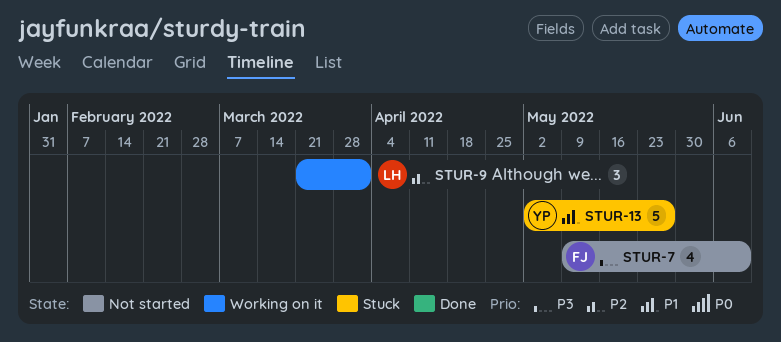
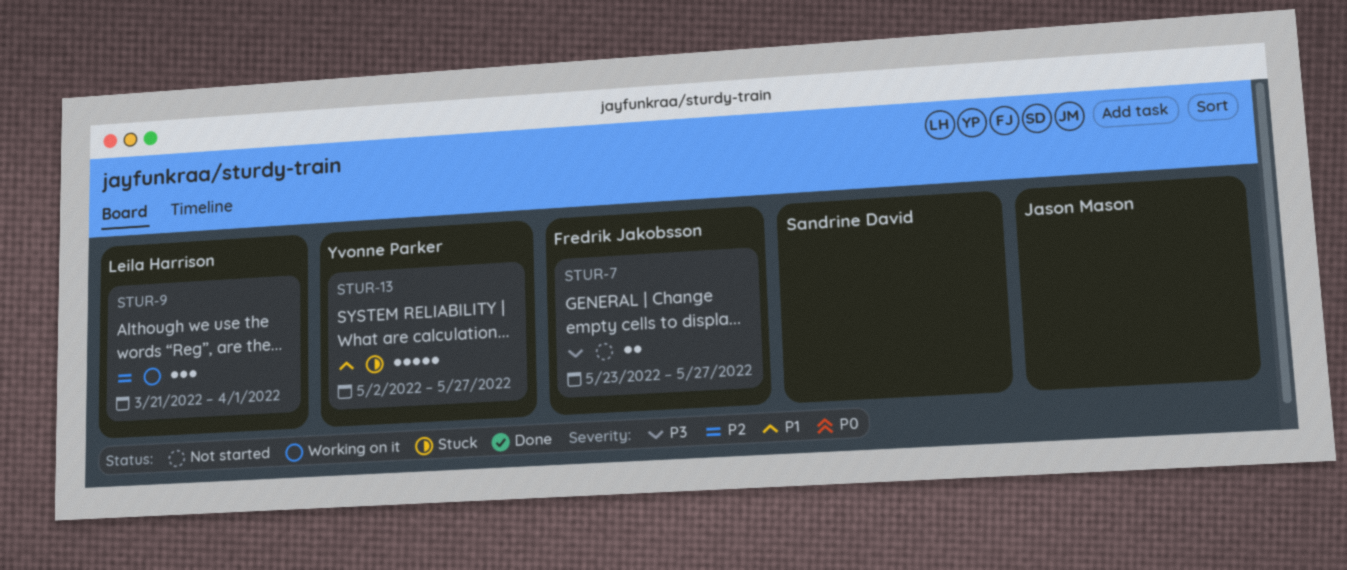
STUR-7, estimate: 4 -> 2
STUR-7, start: May 9 -> May 23
STUR-7, due: Jun 10 -> May 27

